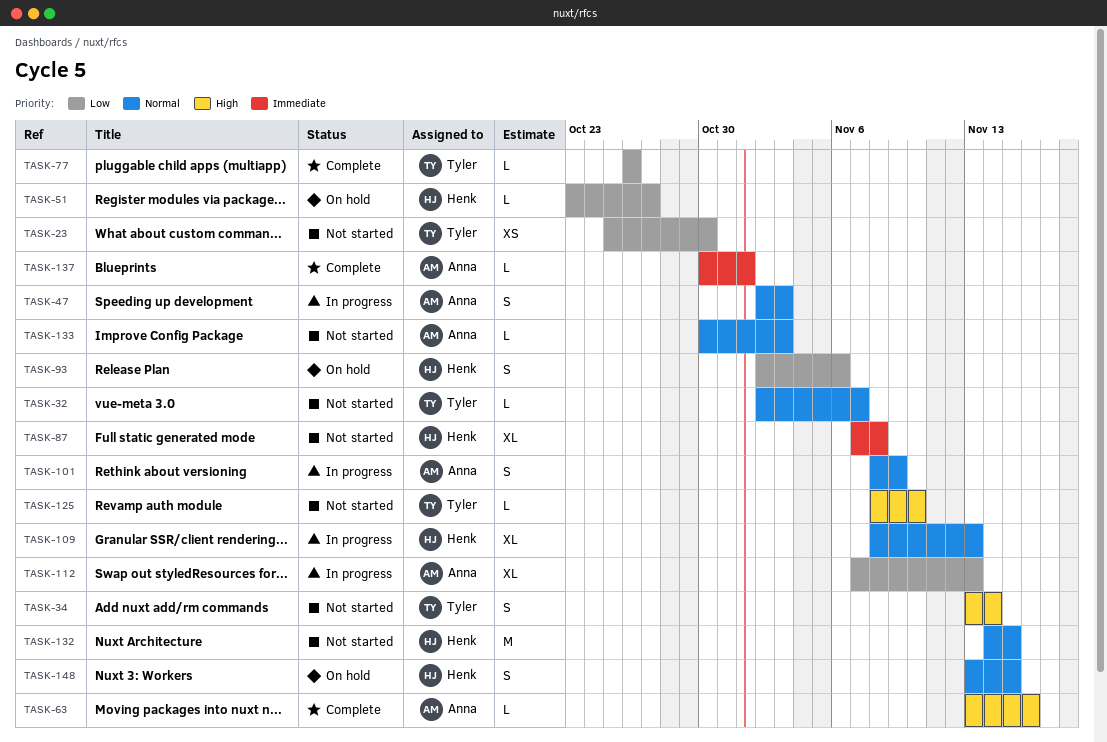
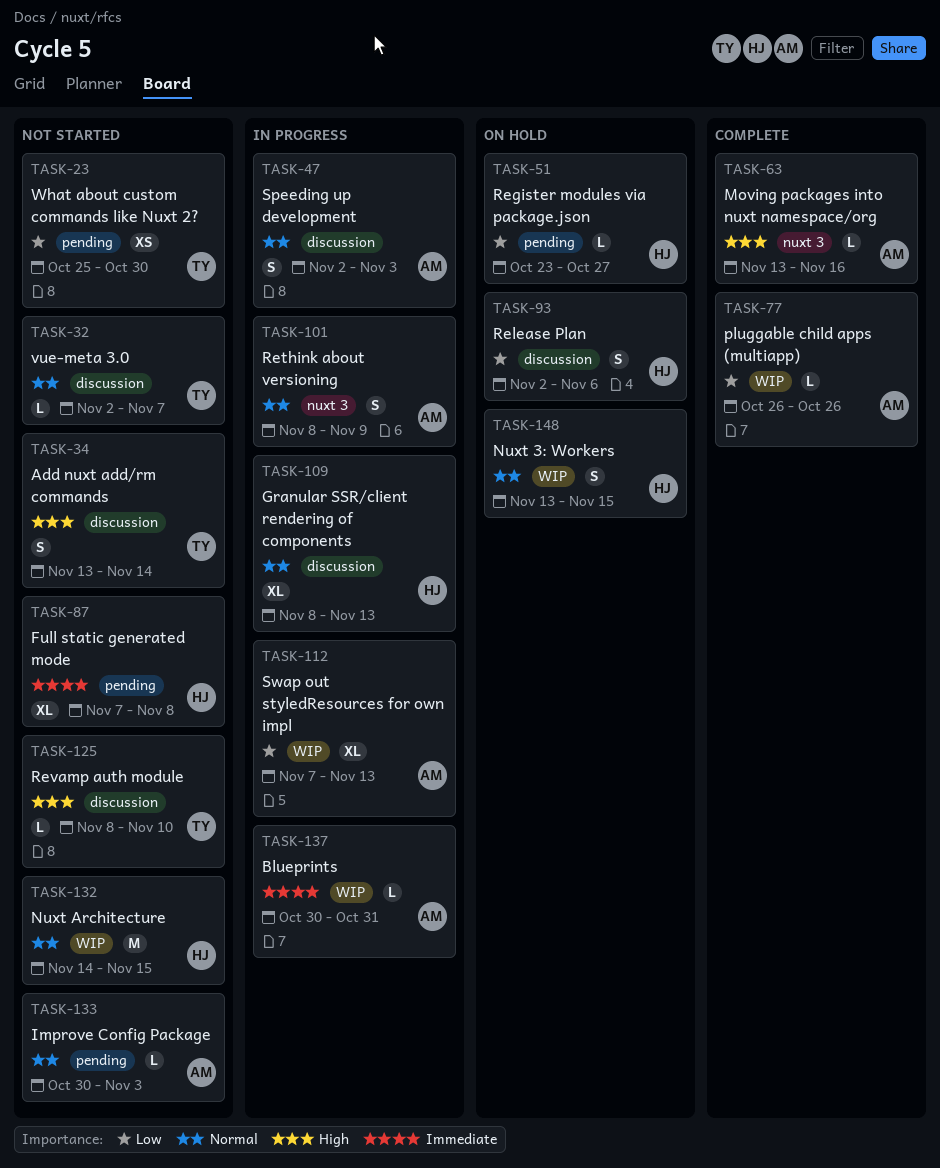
TASK-77, owner: Tyler -> Anna
TASK-137, status: Complete -> In progress
TASK-137, due: Nov 1 -> Oct 31

